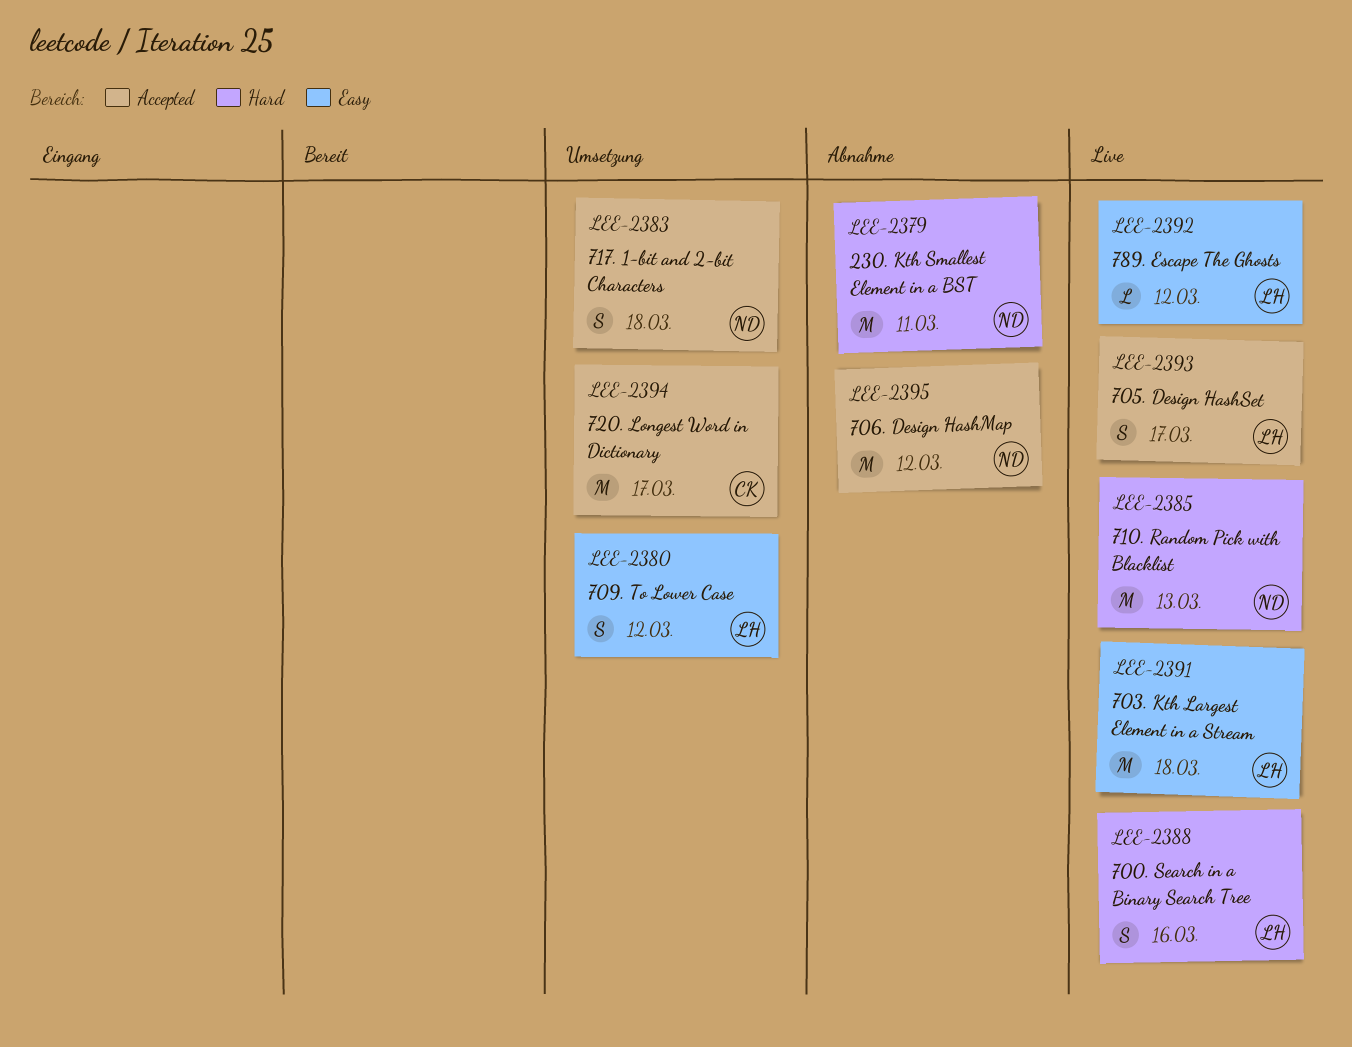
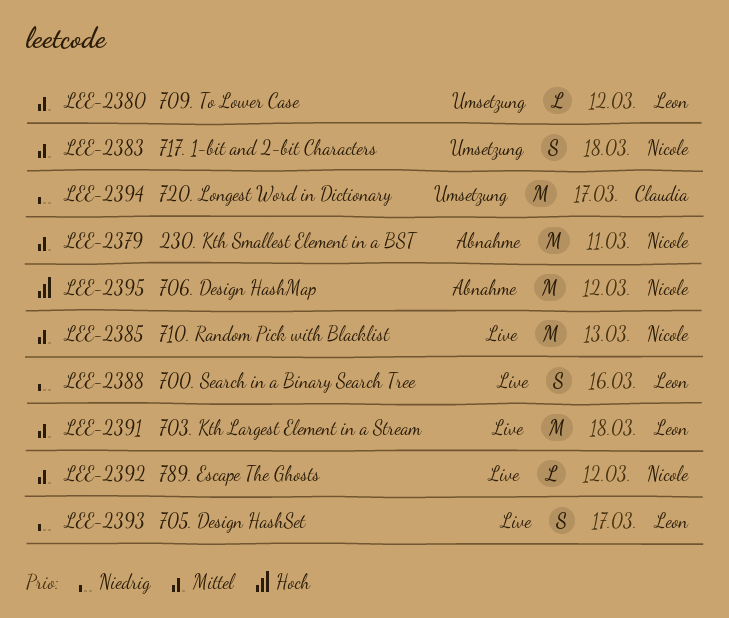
LEE-2380, estimate: S -> L
LEE-2392, owner: Leon -> Nicole

